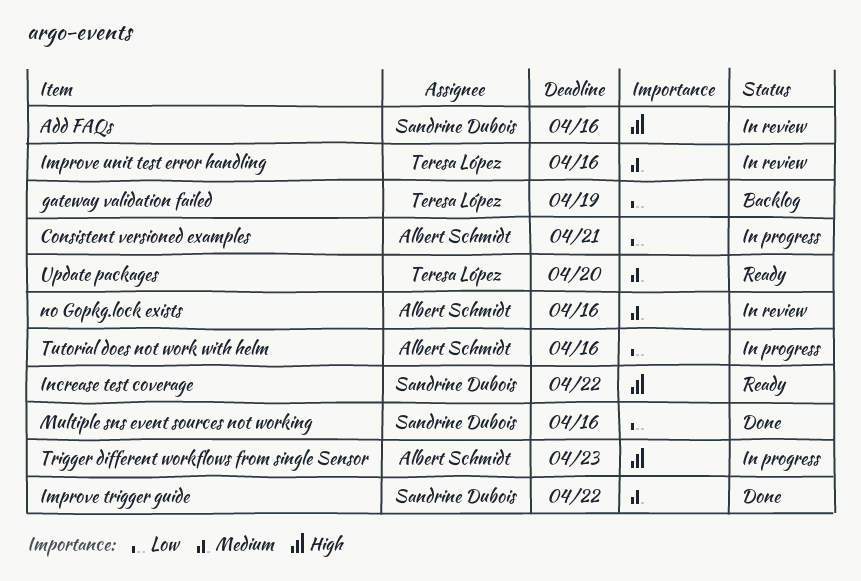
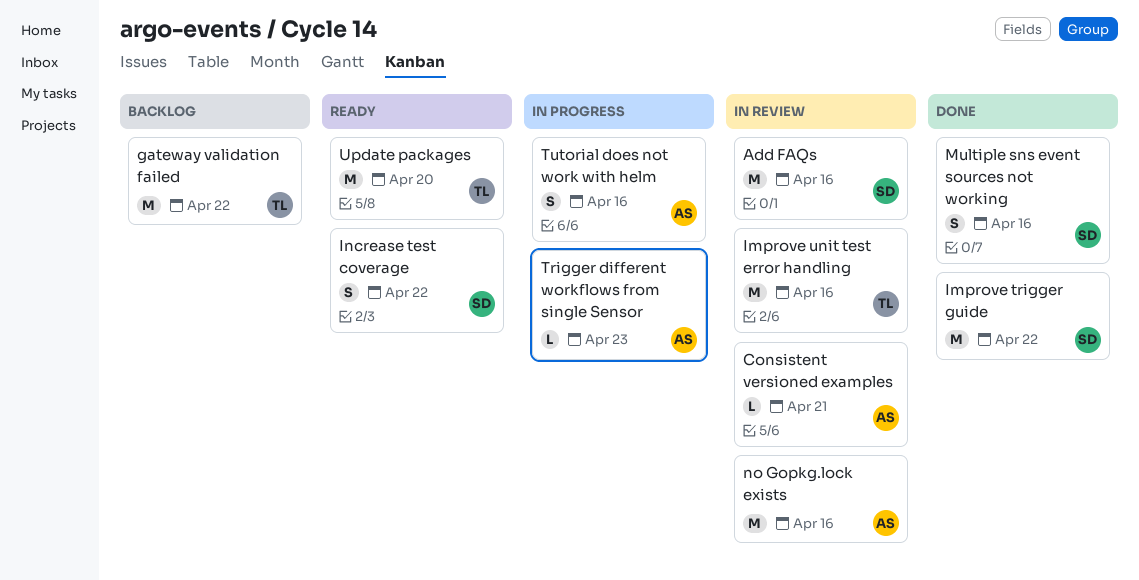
Consistent versioned examples, status: In progress -> In review
gateway validation failed, due: Apr 19 -> Apr 22

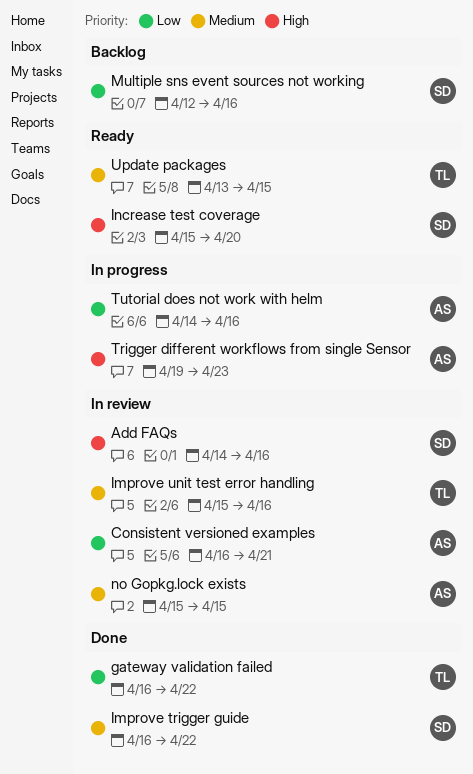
gateway validation failed, status: Backlog -> Done
Increase test coverage, due: Apr 22 -> Apr 20
Multiple sns event sources not working, status: Done -> Backlog
no Gopkg.lock exists, due: Apr 16 -> Apr 15
Update packages, due: Apr 20 -> Apr 15

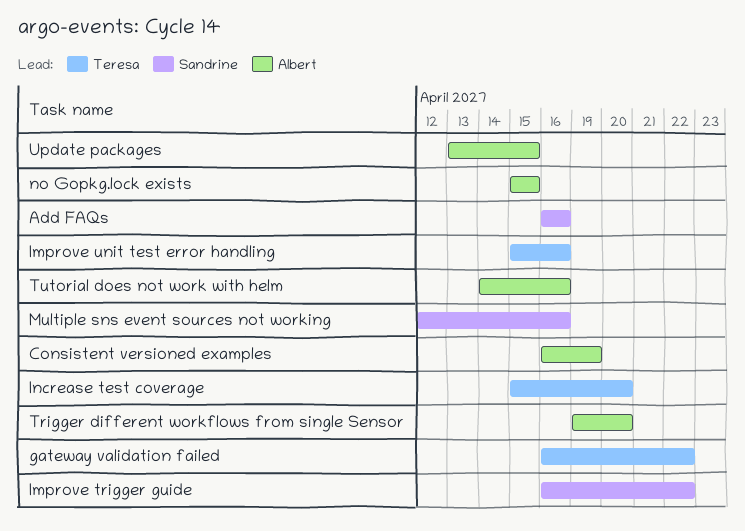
Add FAQs, start: Apr 14 -> Apr 16
Consistent versioned examples, due: Apr 21 -> Apr 19
Increase test coverage, owner: Sandrine -> Teresa
Trigger different workflows from single Sensor, due: Apr 23 -> Apr 20
Update packages, owner: Teresa -> Albert

